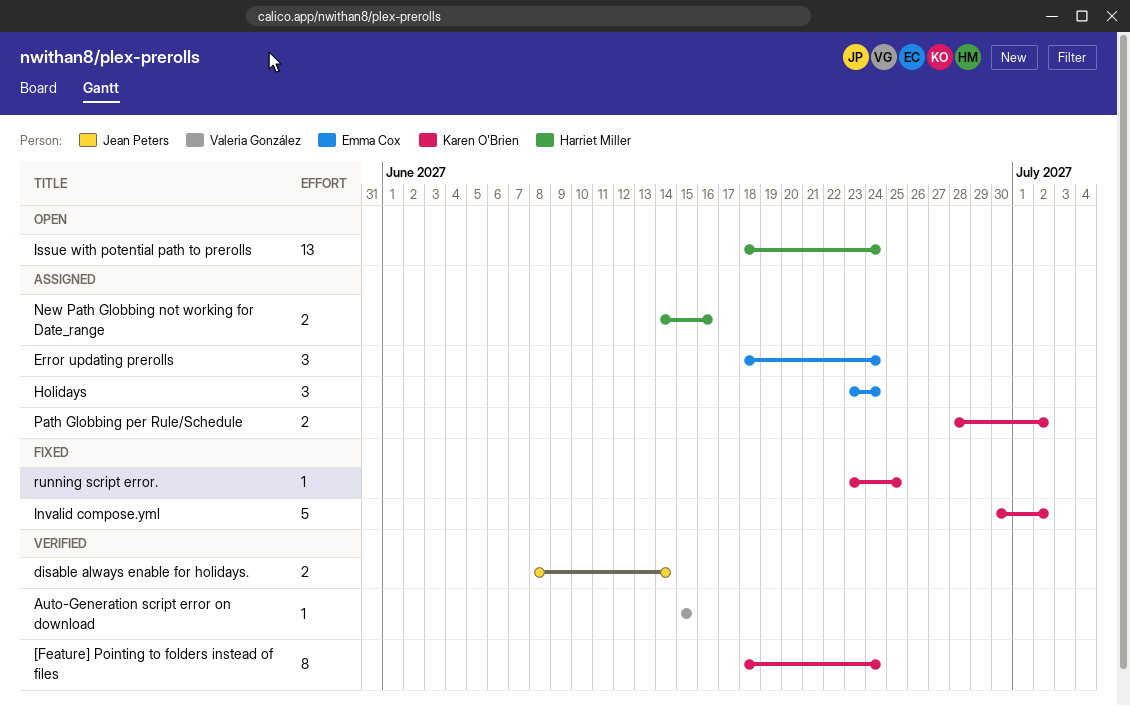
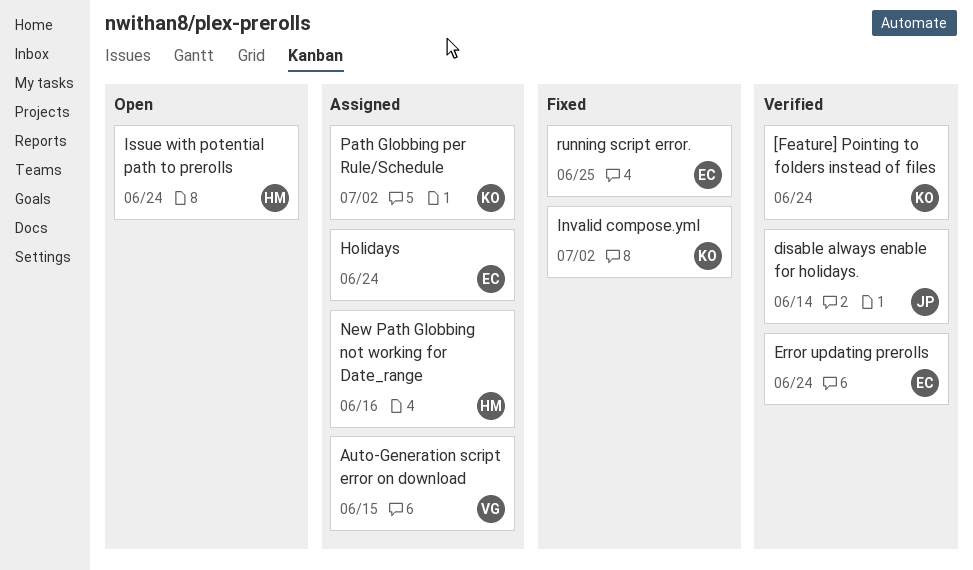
Auto-Generation script error on download, status: Verified -> Assigned
Error updating prerolls, status: Assigned -> Verified
running script error., owner: Karen O'Brien -> Emma Cox

